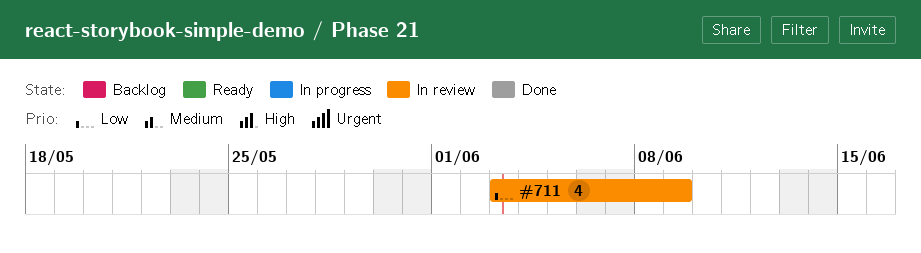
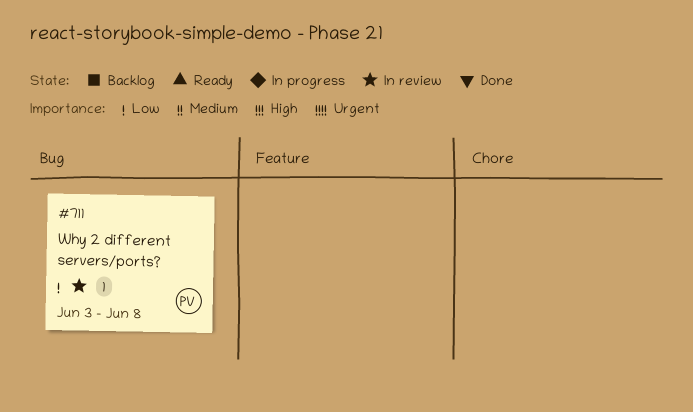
#711, estimate: 4 -> 1
#711, due: Jun 9 -> Jun 8

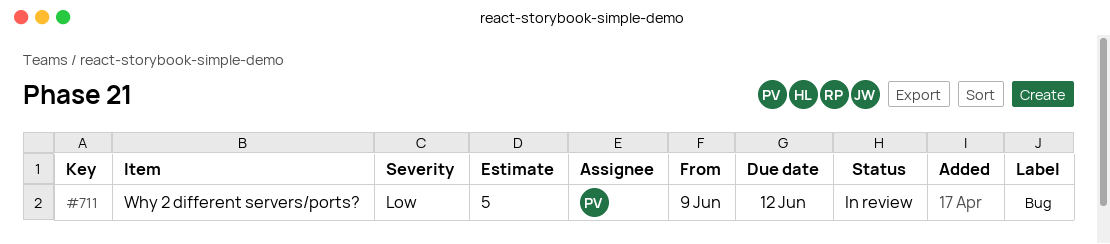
#711, estimate: 1 -> 5
#711, start: Jun 3 -> Jun 9
#711, due: Jun 8 -> Jun 12

